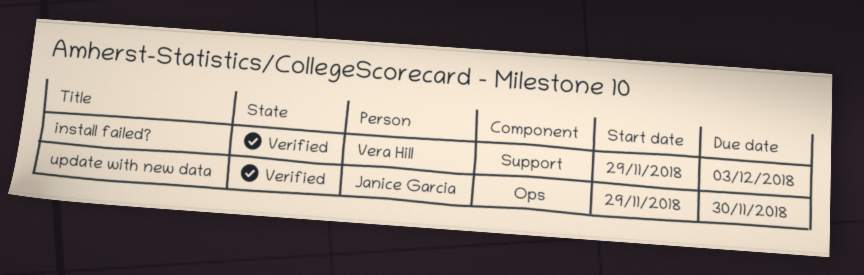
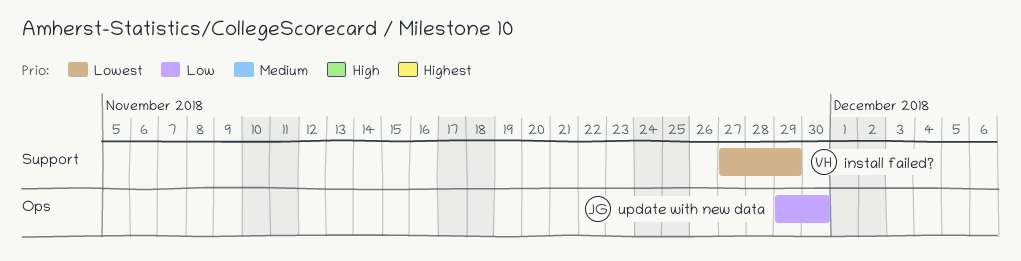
install failed?, start: Nov 29 -> Nov 27
install failed?, due: Dec 3 -> Nov 29

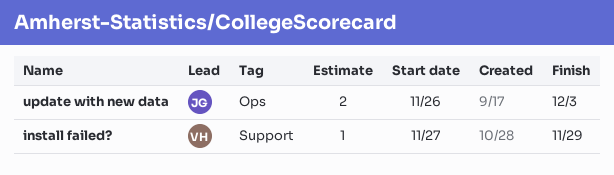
update with new data, start: Nov 29 -> Nov 26
update with new data, due: Nov 30 -> Dec 3

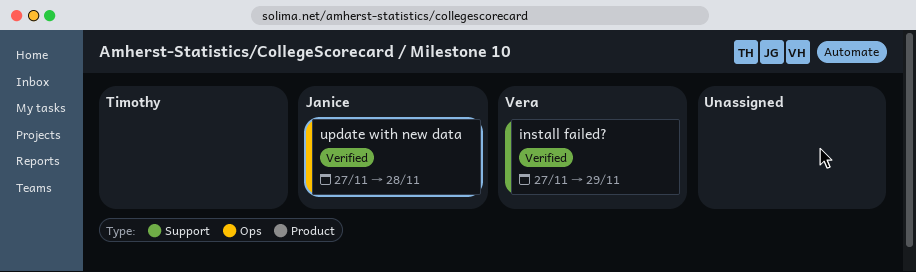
update with new data, start: Nov 26 -> Nov 27
update with new data, due: Dec 3 -> Nov 28

